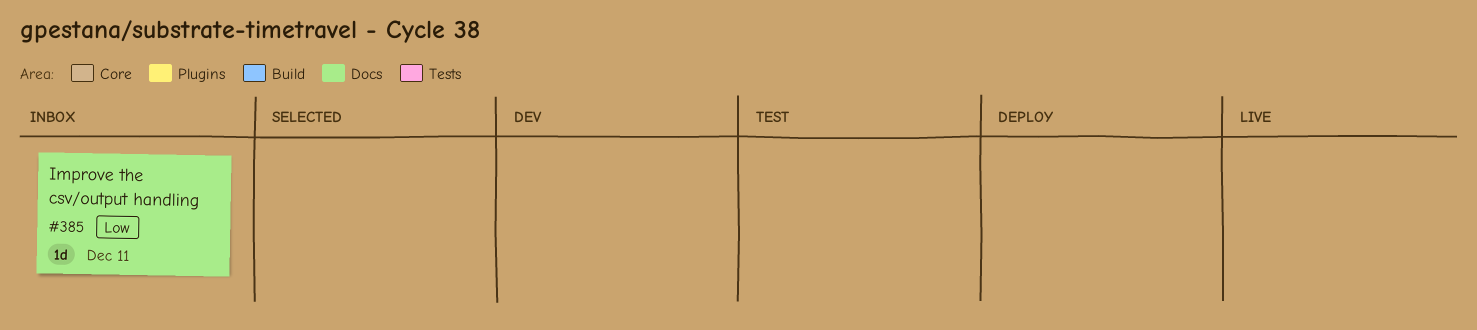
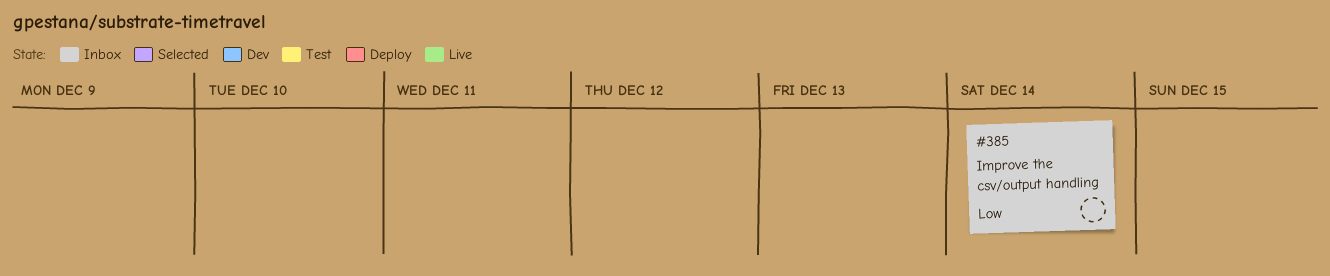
#385, due: Dec 11 -> Dec 14

